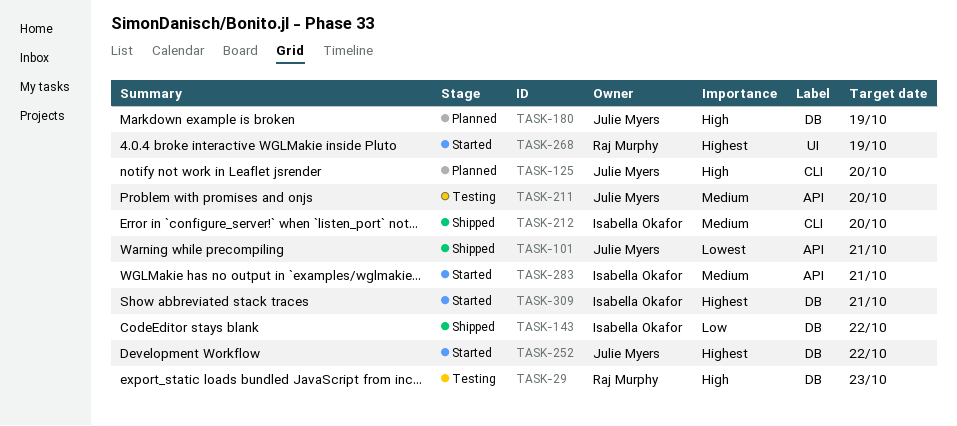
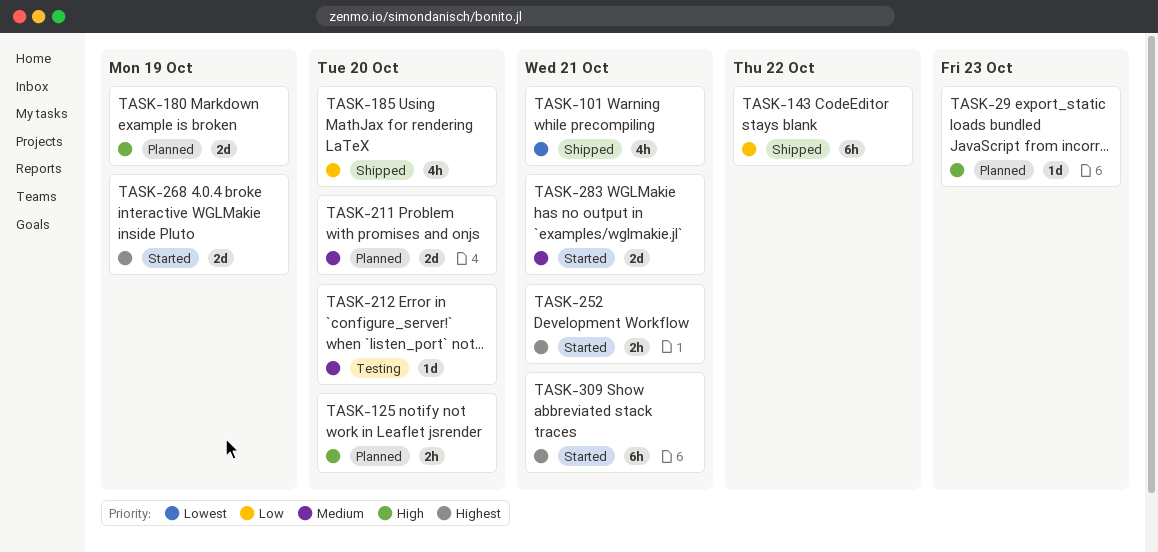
TASK-29, status: Testing -> Planned
TASK-185: none -> present
TASK-211, status: Testing -> Planned
TASK-212, status: Shipped -> Testing
TASK-252, due: Oct 22 -> Oct 21

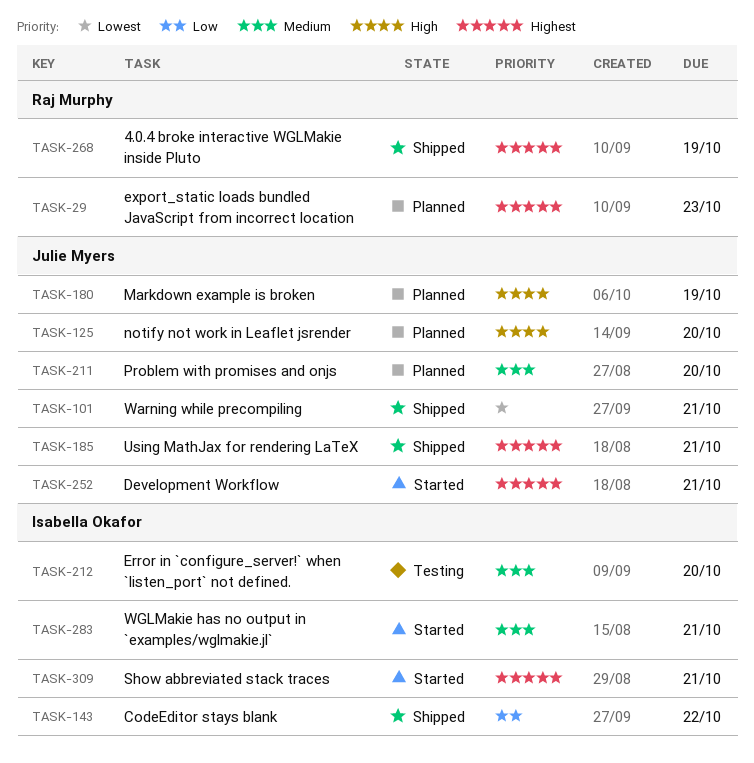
TASK-29, priority: High -> Highest
TASK-185, priority: Low -> Highest
TASK-185, due: Oct 20 -> Oct 21
TASK-268, status: Started -> Shipped

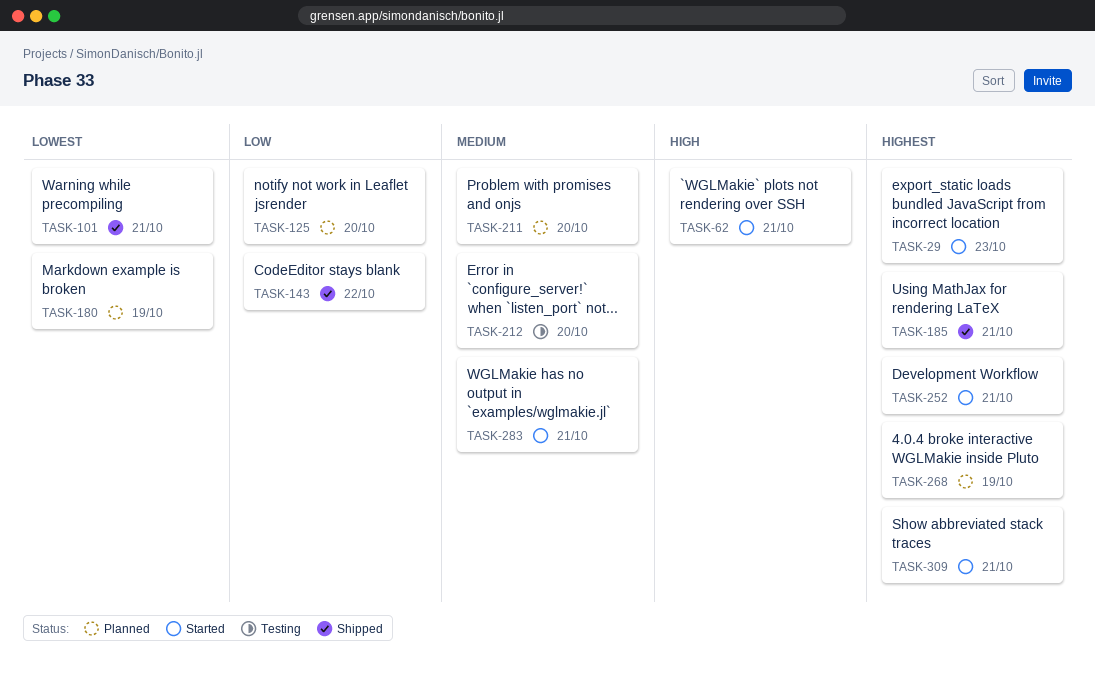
TASK-29, status: Planned -> Started
TASK-62: none -> present
TASK-125, priority: High -> Low
TASK-180, priority: High -> Lowest
TASK-268, status: Shipped -> Planned

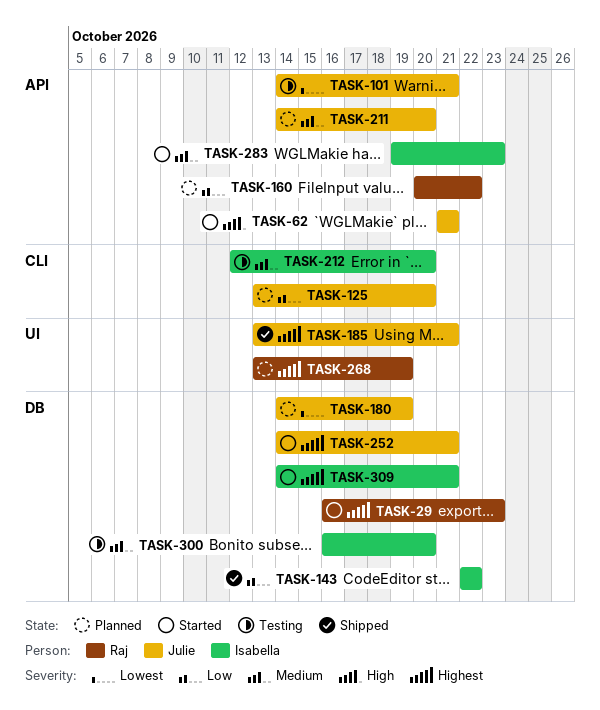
TASK-101, status: Shipped -> Testing
TASK-160: none -> present
TASK-283, due: Oct 21 -> Oct 23
TASK-300: none -> present

